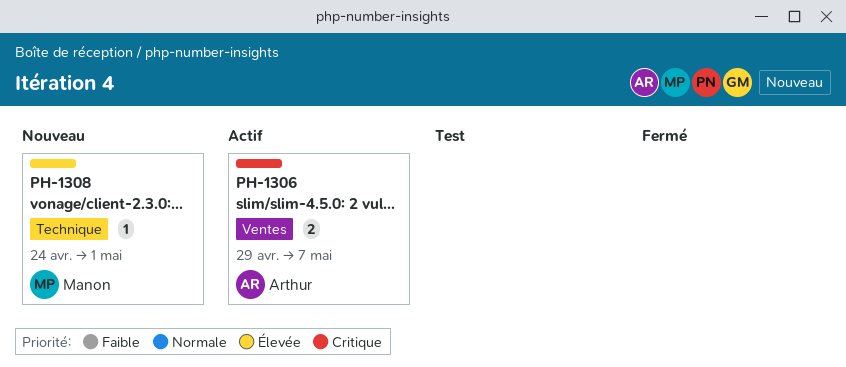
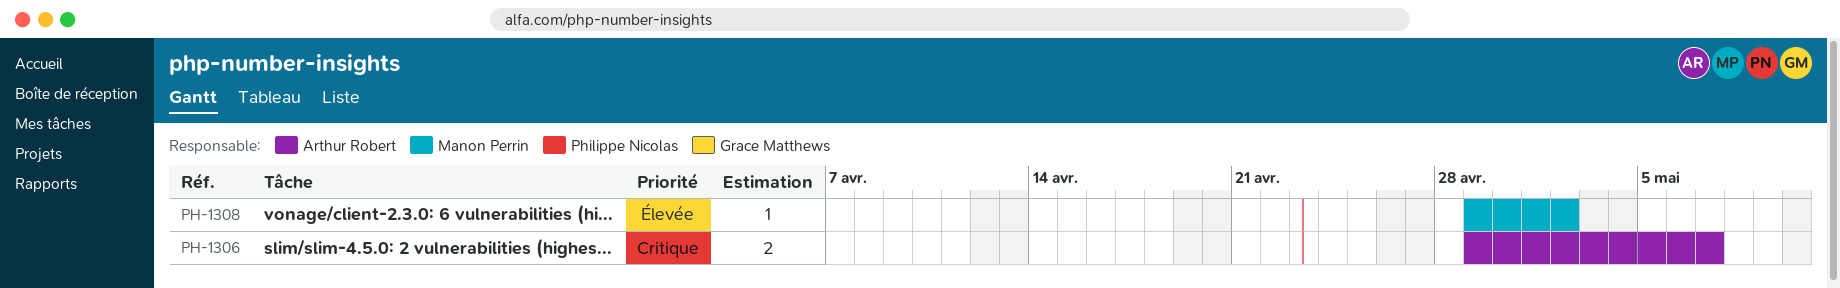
PH-1308, start: Apr 24 -> Apr 29
PH-1308, due: May 1 -> May 2

